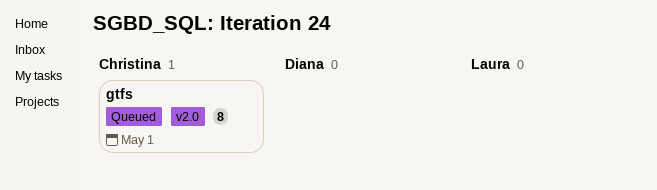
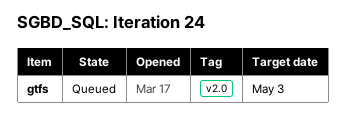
gtfs, due: May 1 -> May 3

